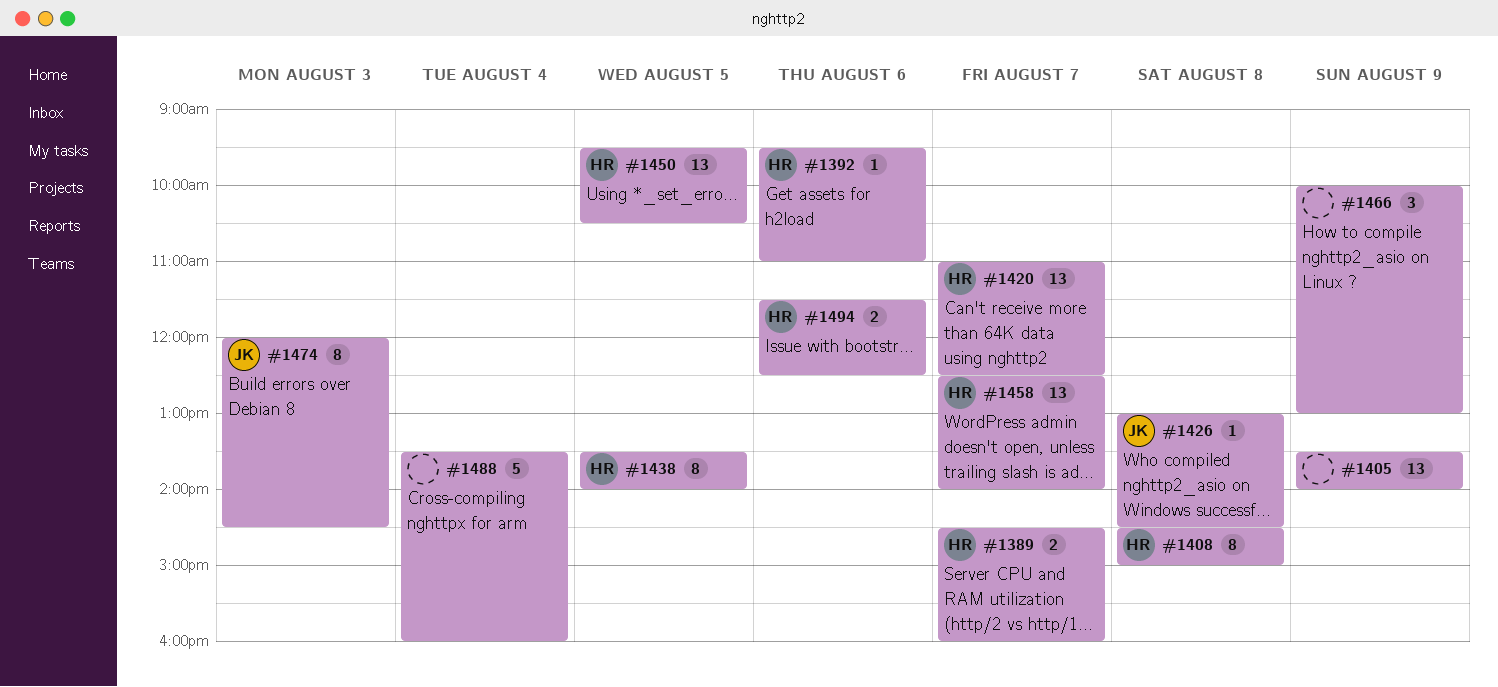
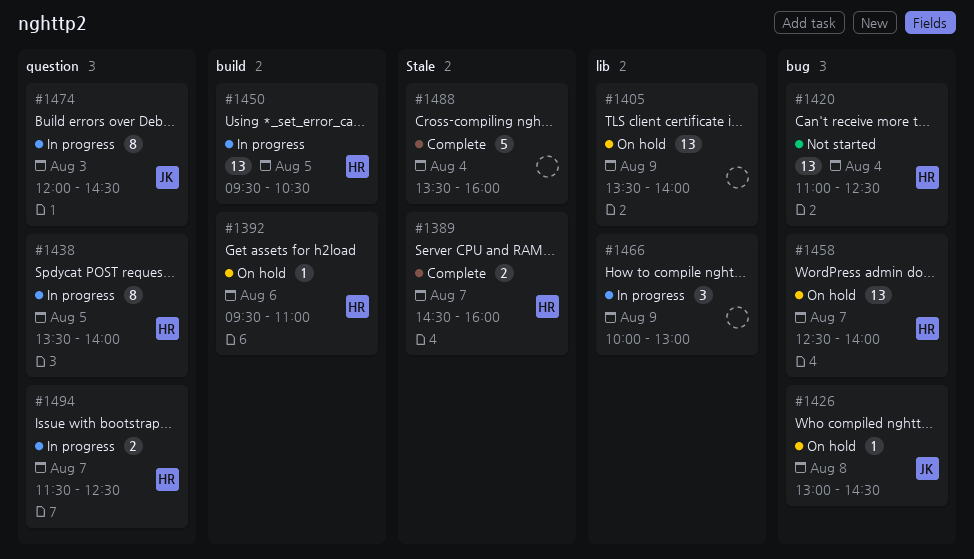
#1408: present -> none
#1420, day: Aug 7 -> Aug 4
#1494, day: Aug 6 -> Aug 7

